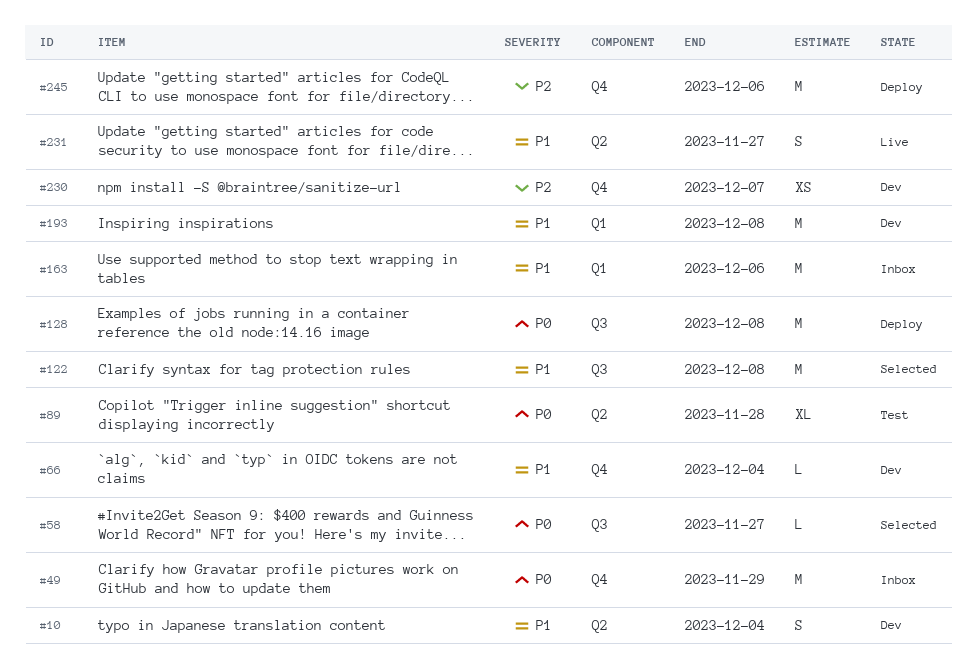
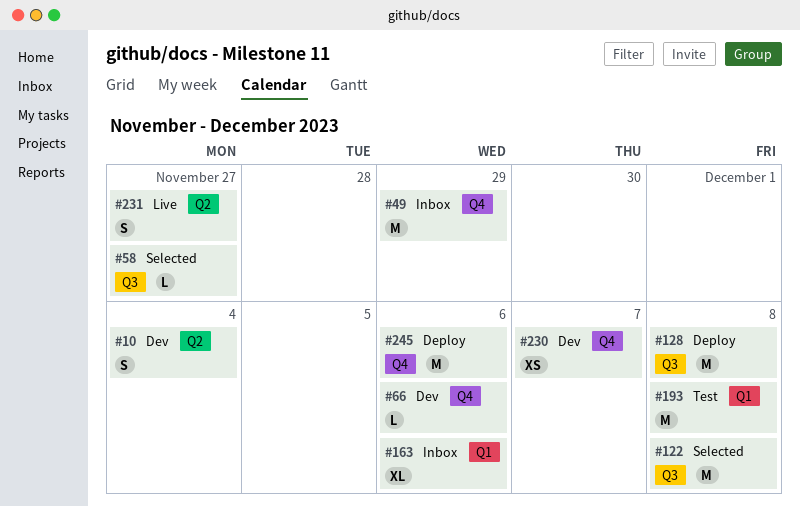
#66, due: Dec 4 -> Dec 6
#89: present -> none
#163, estimate: M -> XL
#193, status: Dev -> Test

